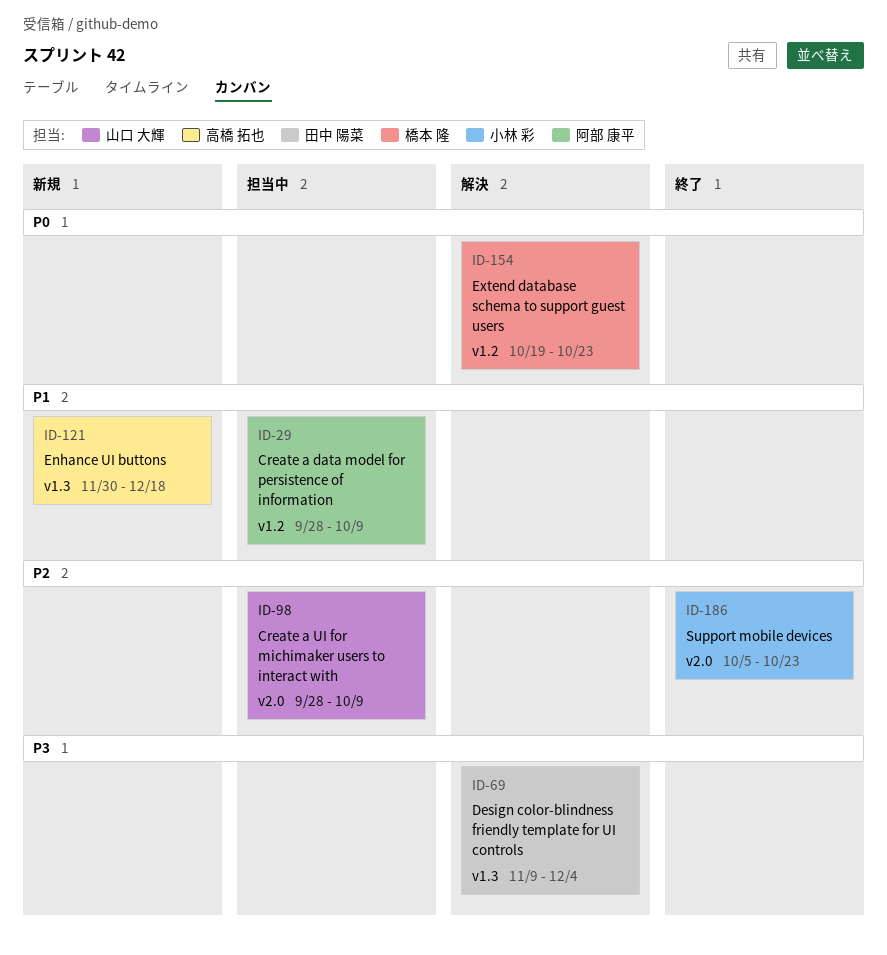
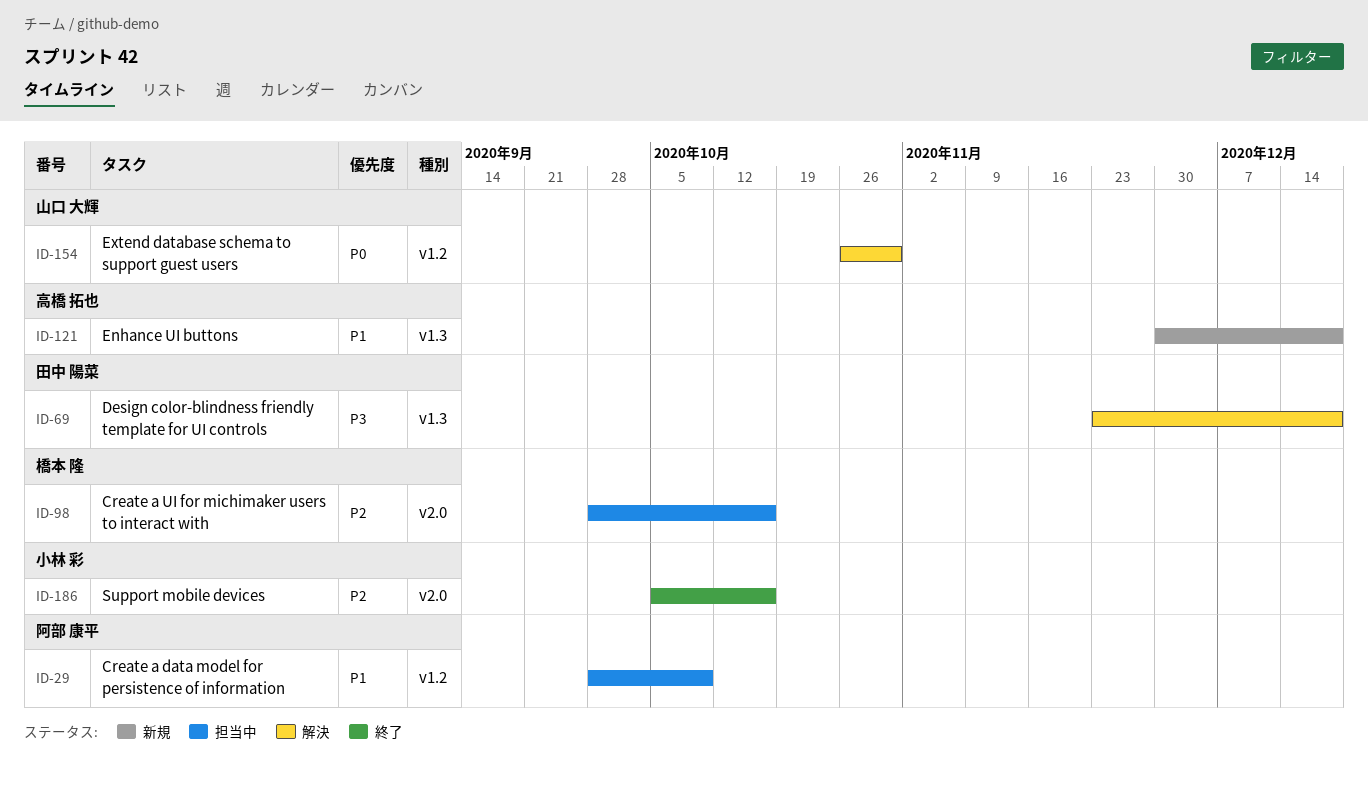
ID-69, start: Nov 9 -> Nov 23
ID-69, due: Dec 4 -> Dec 18
ID-98, owner: 山口 大輝 -> 橋本 隆
ID-98, due: Oct 9 -> Oct 16
ID-154, owner: 橋本 隆 -> 山口 大輝
ID-154, start: Oct 19 -> Oct 26
ID-154, due: Oct 23 -> Oct 30
ID-186, due: Oct 23 -> Oct 16

